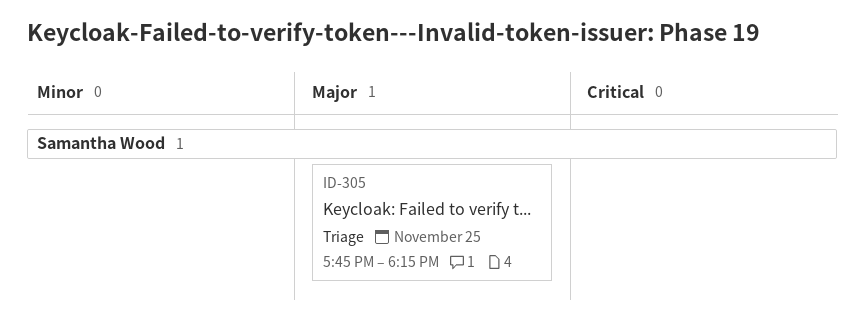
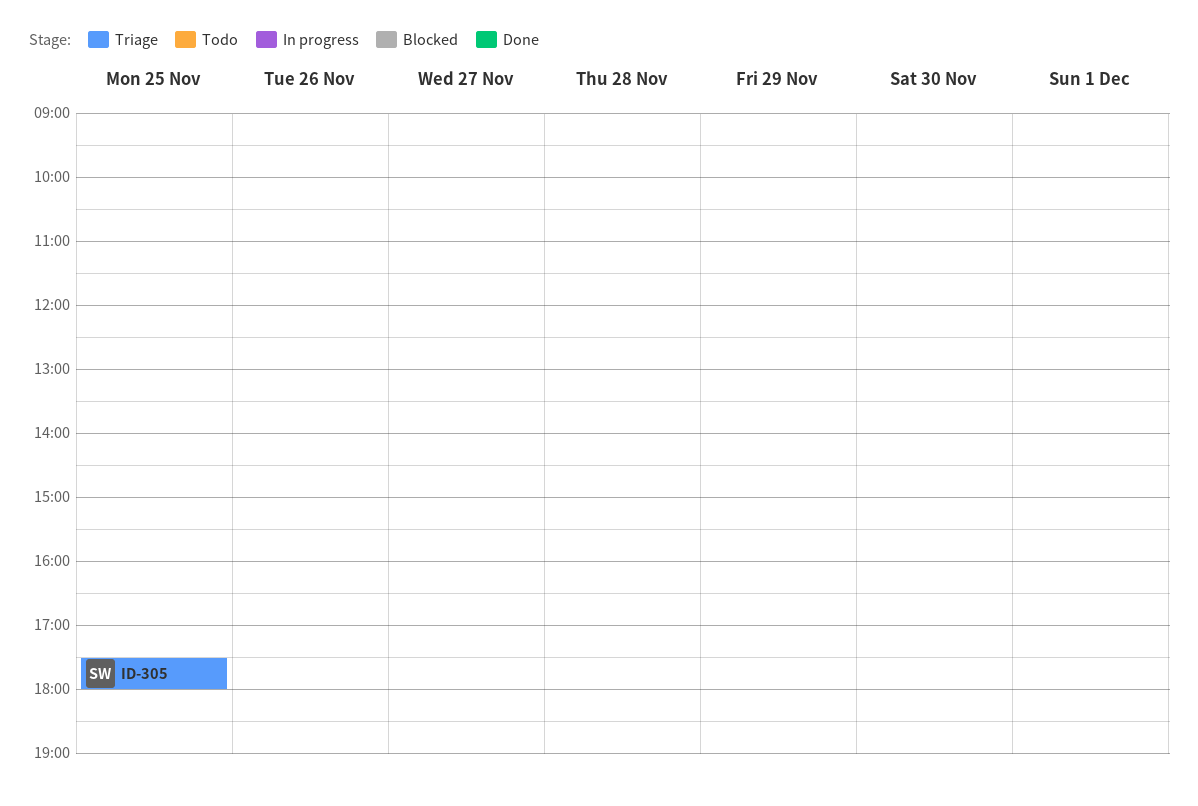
ID-305, begins: 17:45 -> 17:30
ID-305, ends: 18:15 -> 18:00

